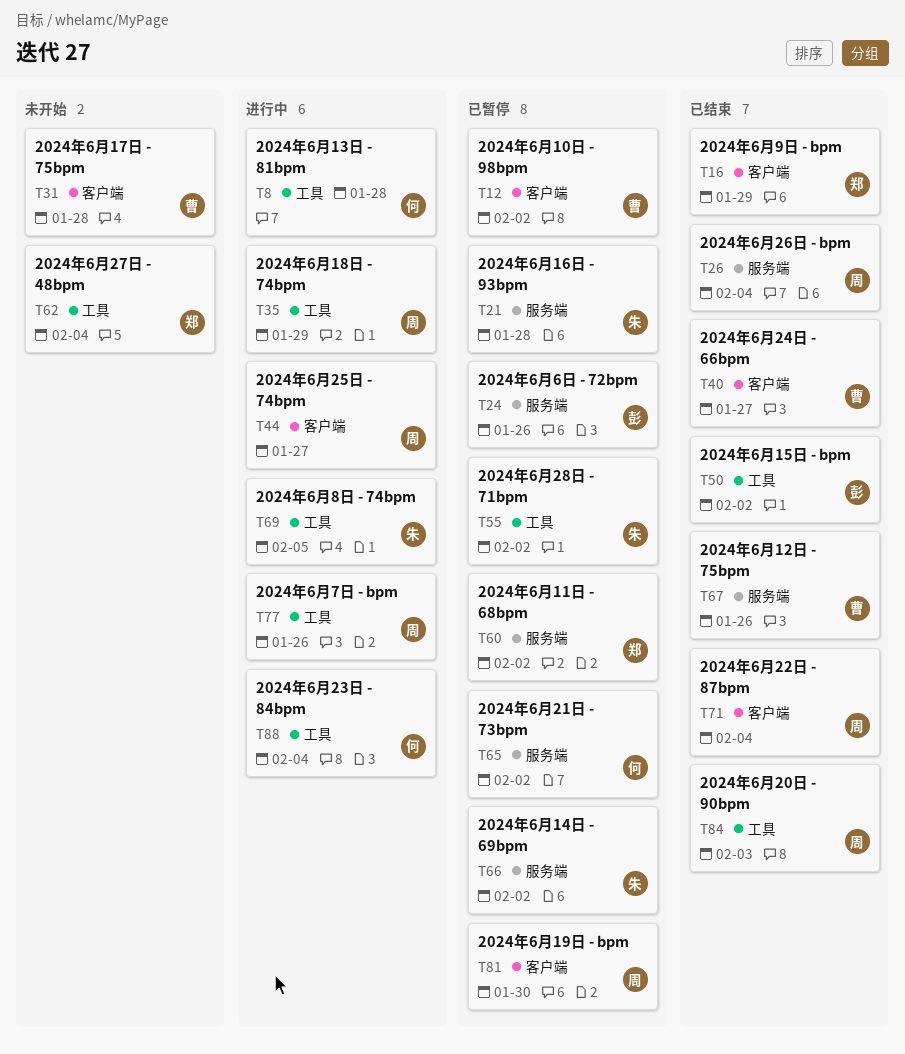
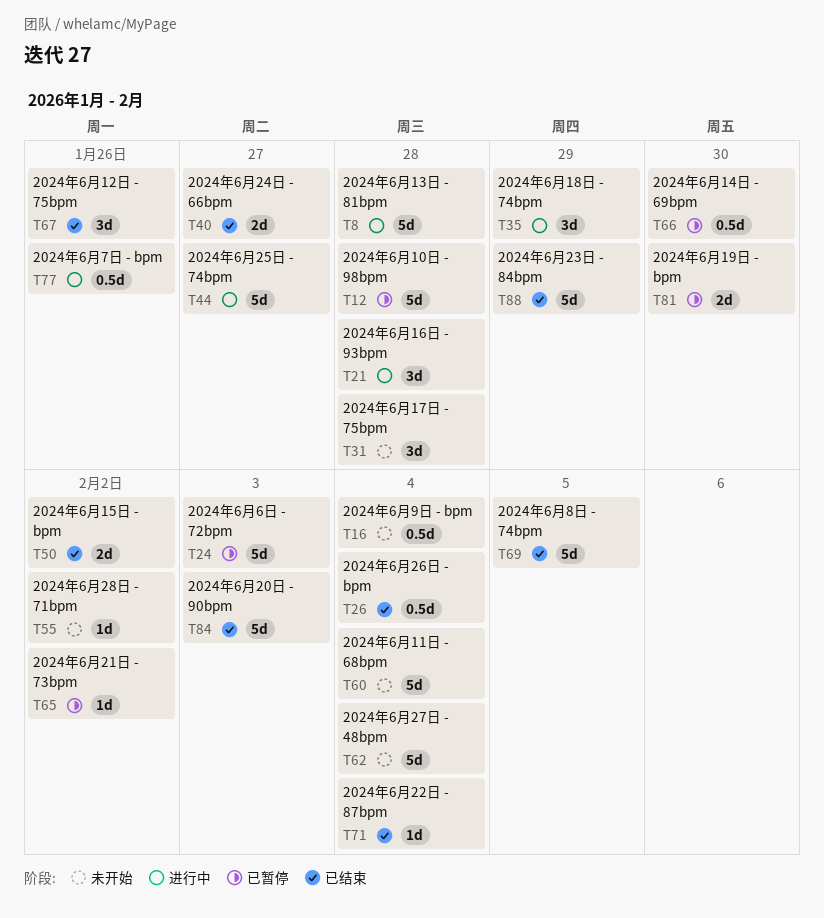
T12, due: Feb 2 -> Jan 28
T16, status: 已结束 -> 未开始
T16, due: Jan 29 -> Feb 4
T21, status: 已暂停 -> 进行中
T24, due: Jan 26 -> Feb 3
T55, status: 已暂停 -> 未开始
T60, status: 已暂停 -> 未开始
T60, due: Feb 2 -> Feb 4
T66, due: Feb 2 -> Jan 30
T69, status: 进行中 -> 已结束
T88, status: 进行中 -> 已结束
T88, due: Feb 4 -> Jan 29

